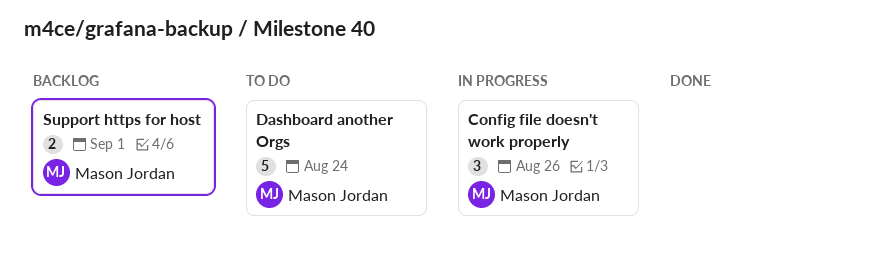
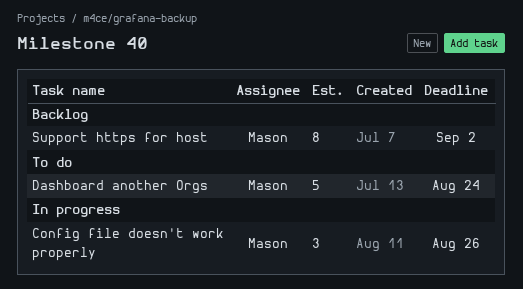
Support https for host, estimate: 2 -> 8
Support https for host, due: Sep 1 -> Sep 2

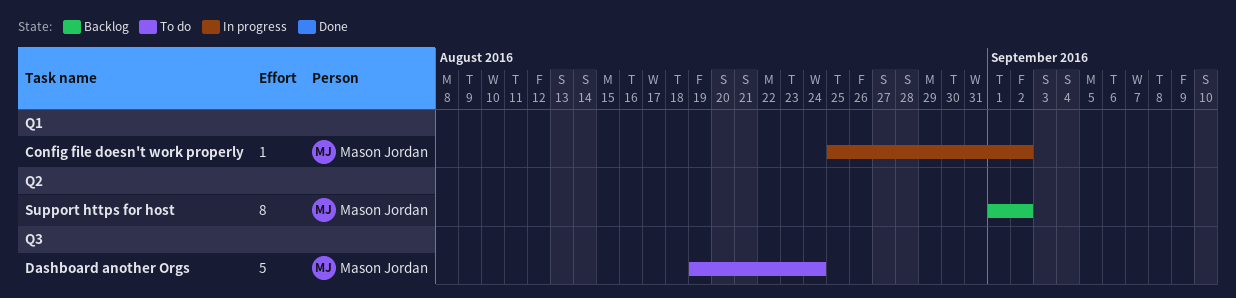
Config file doesn't work properly, estimate: 3 -> 1
Config file doesn't work properly, due: Aug 26 -> Sep 2

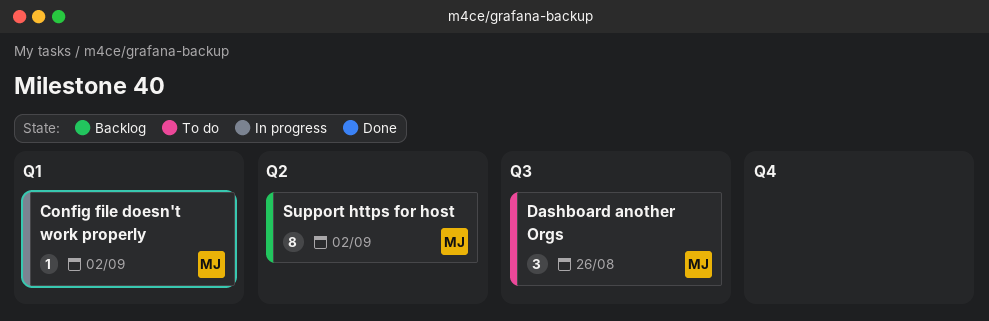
Dashboard another Orgs, estimate: 5 -> 3
Dashboard another Orgs, due: Aug 24 -> Aug 26

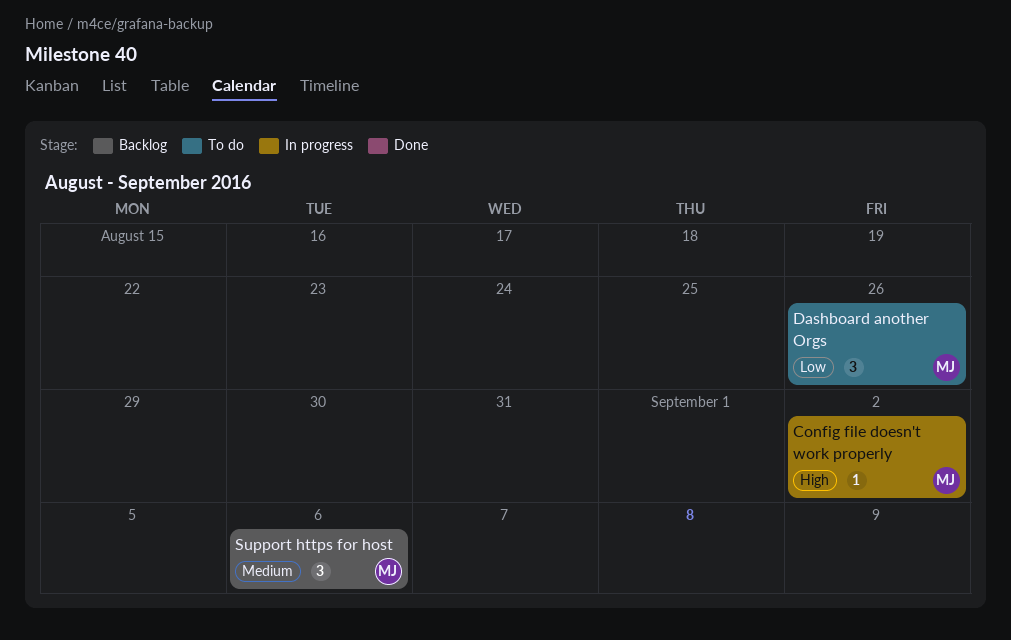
Support https for host, estimate: 8 -> 3
Support https for host, due: Sep 2 -> Sep 6

